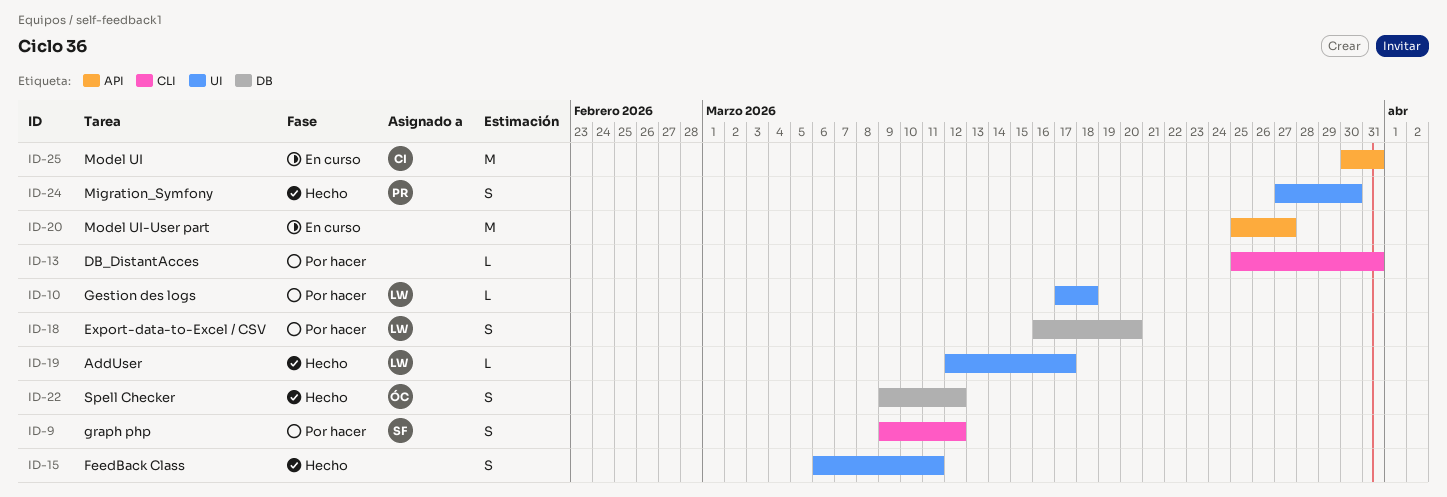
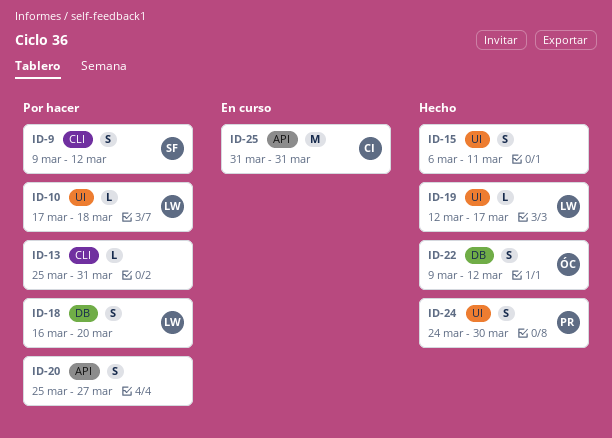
ID-20, status: En curso -> Por hacer
ID-20, estimate: M -> S
ID-24, start: Mar 27 -> Mar 24
ID-25, start: Mar 30 -> Mar 31

